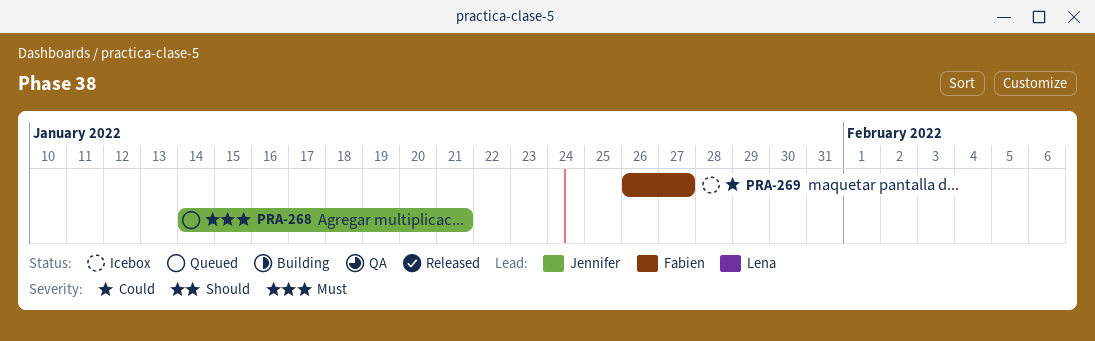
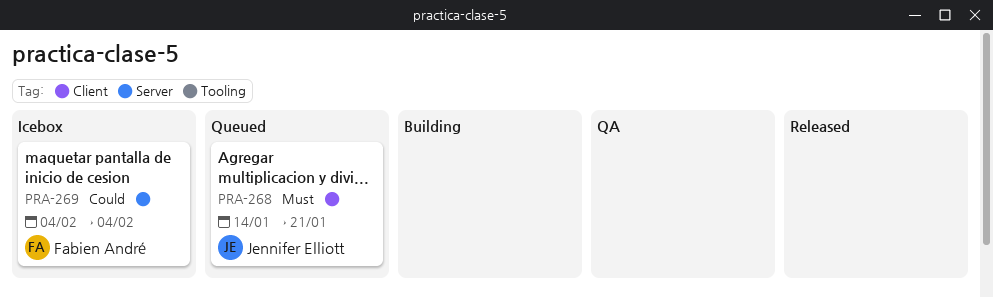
PRA-269, start: Jan 26 -> Feb 4
PRA-269, due: Jan 27 -> Feb 4

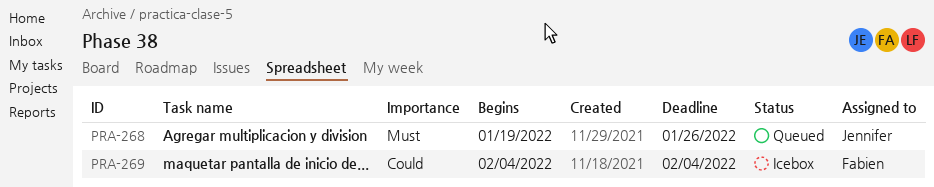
PRA-268, start: Jan 14 -> Jan 19
PRA-268, due: Jan 21 -> Jan 26

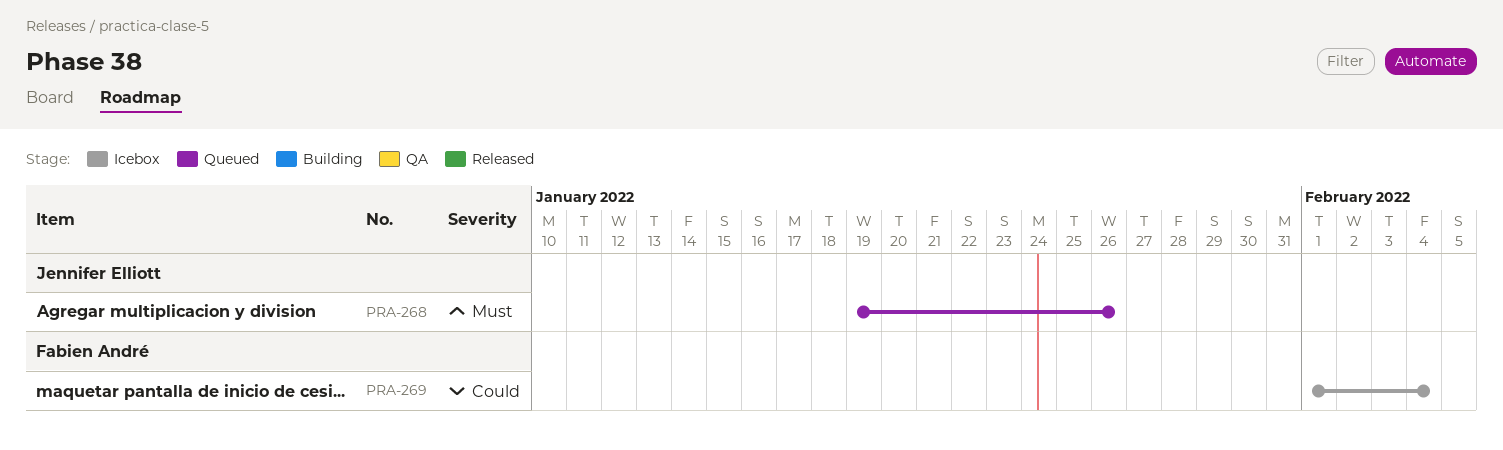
PRA-269, start: Feb 4 -> Feb 1

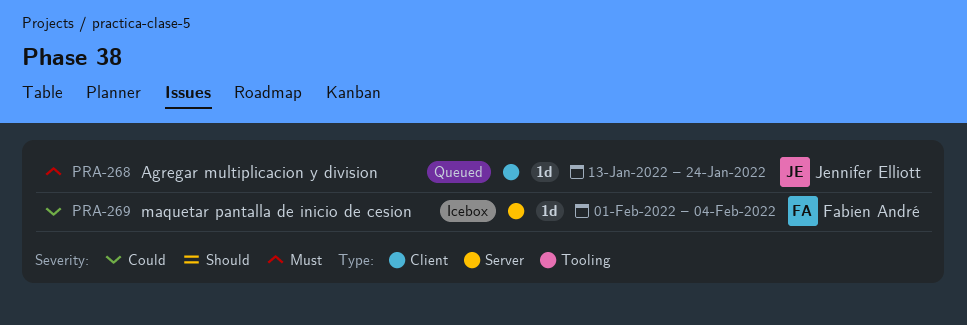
PRA-268, start: Jan 19 -> Jan 13
PRA-268, due: Jan 26 -> Jan 24

